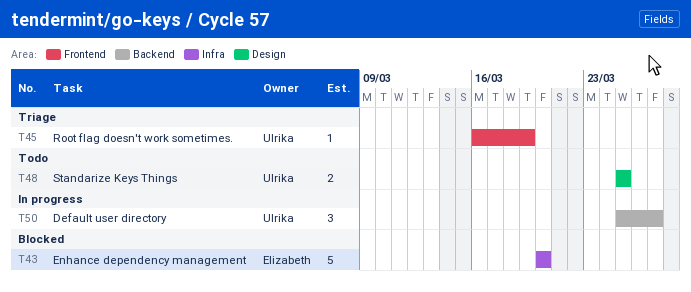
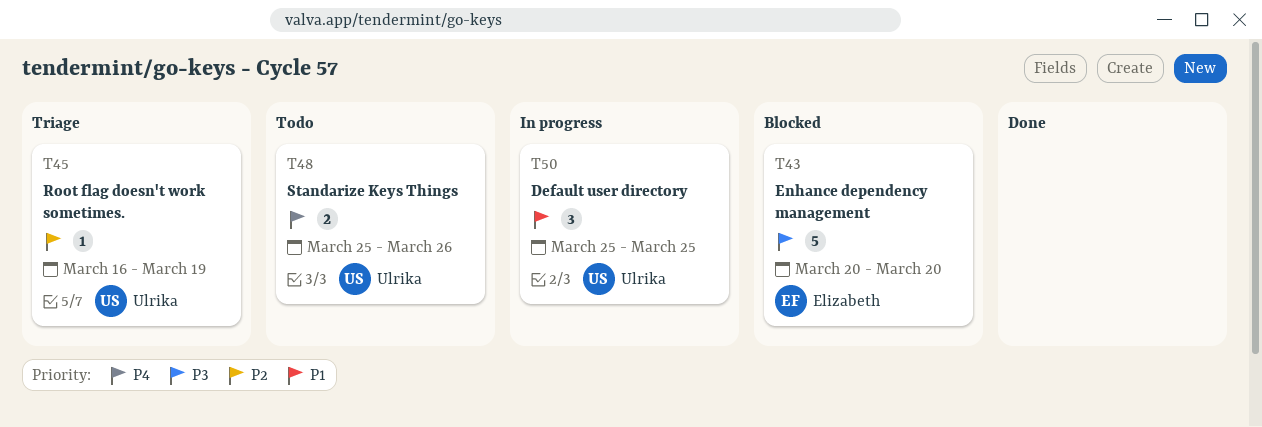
T48, due: Mar 25 -> Mar 26
T50, due: Mar 27 -> Mar 25

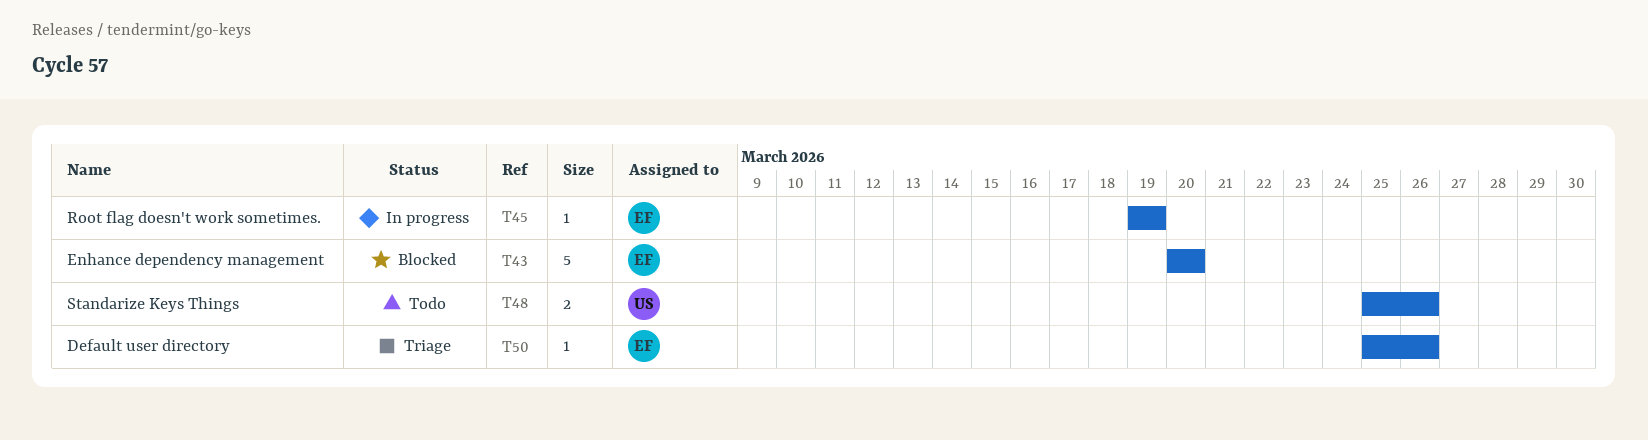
T45, status: Triage -> In progress
T45, owner: Ulrika -> Elizabeth
T45, start: Mar 16 -> Mar 19
T50, status: In progress -> Triage
T50, owner: Ulrika -> Elizabeth
T50, estimate: 3 -> 1
T50, due: Mar 25 -> Mar 26

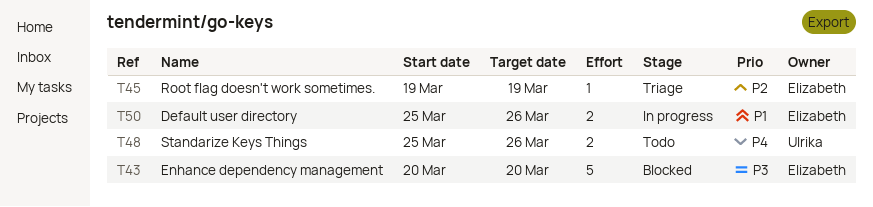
T45, status: In progress -> Triage
T50, status: Triage -> In progress
T50, estimate: 1 -> 2

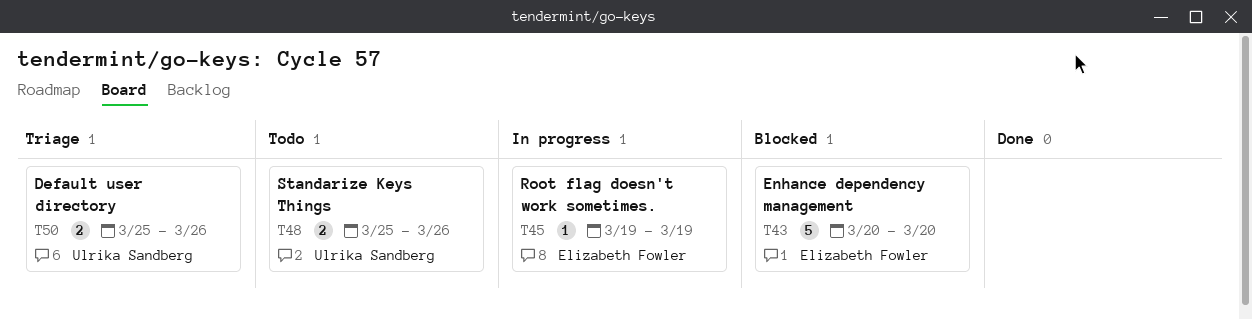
T45, status: Triage -> In progress
T50, status: In progress -> Triage
T50, owner: Elizabeth Fowler -> Ulrika Sandberg

